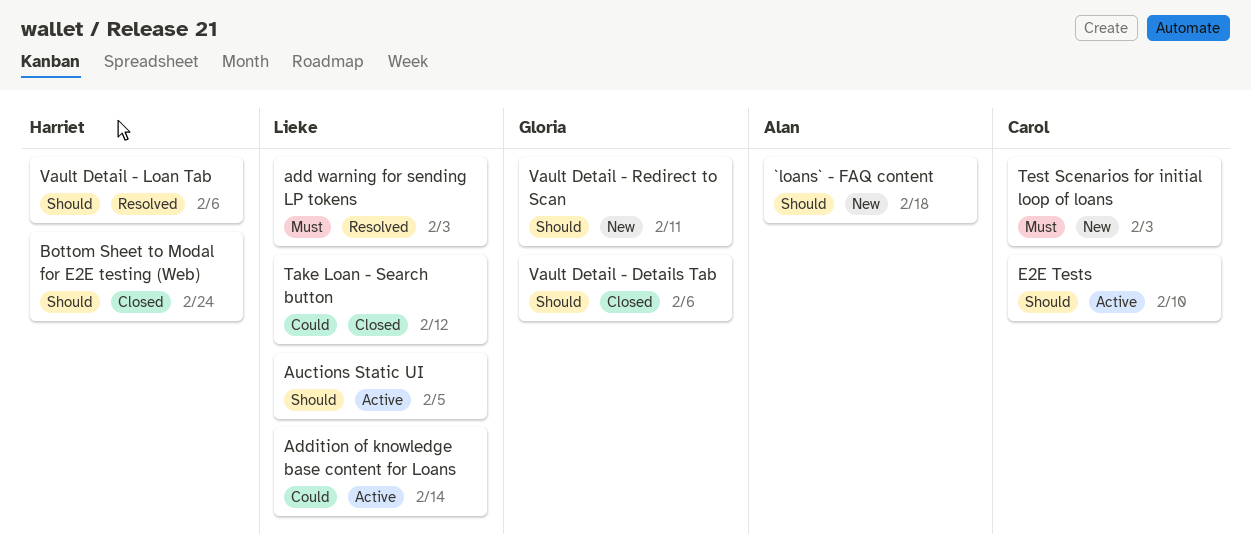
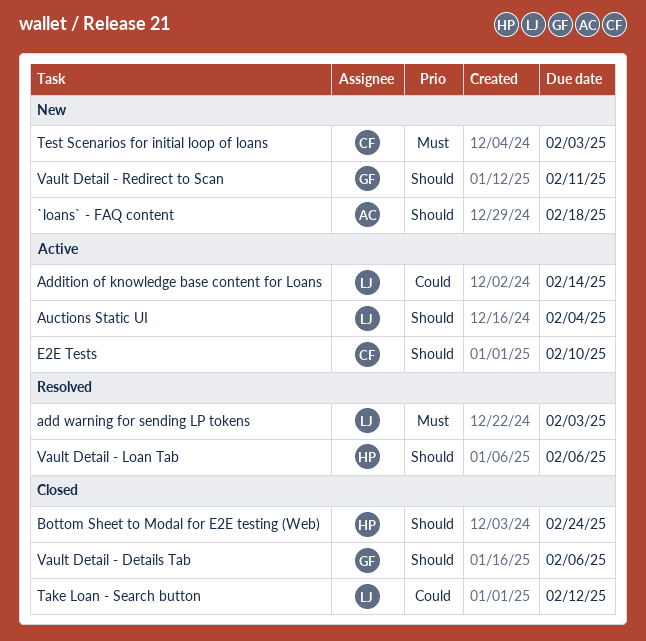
Auctions Static UI, due: Feb 5 -> Feb 4

